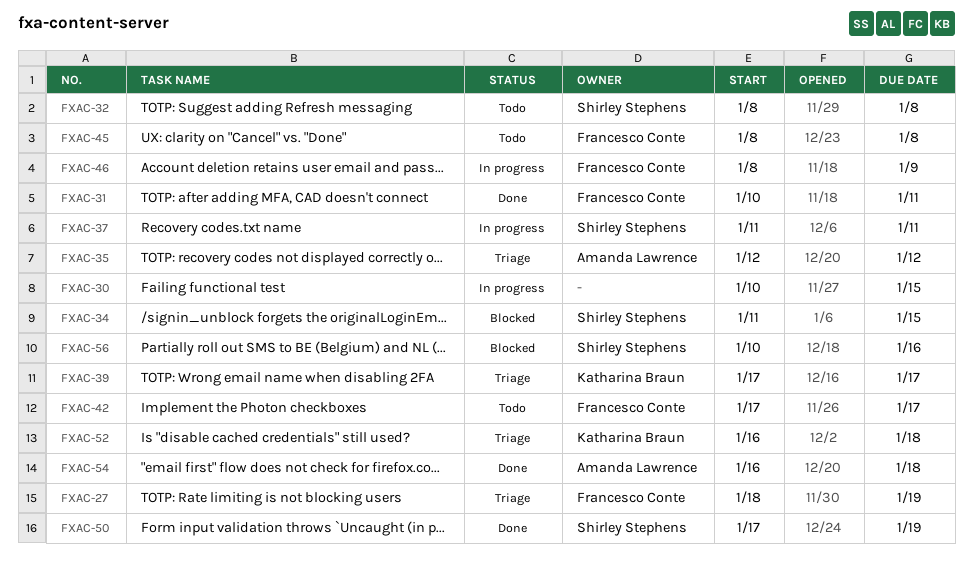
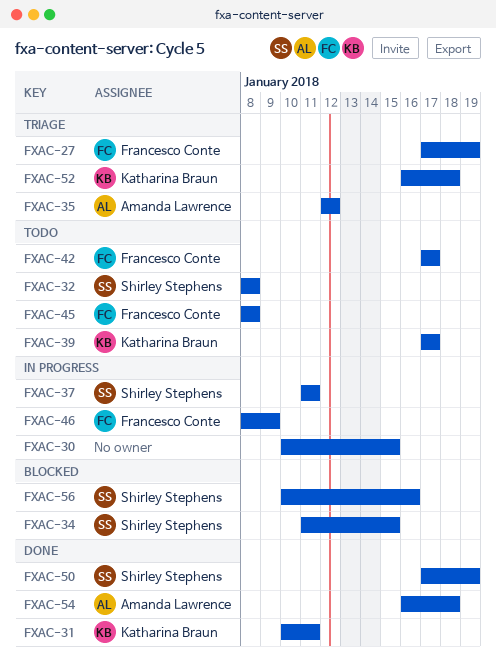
FXAC-27, start: Jan 18 -> Jan 17
FXAC-31, owner: Francesco Conte -> Katharina Braun
FXAC-39, status: Triage -> Todo

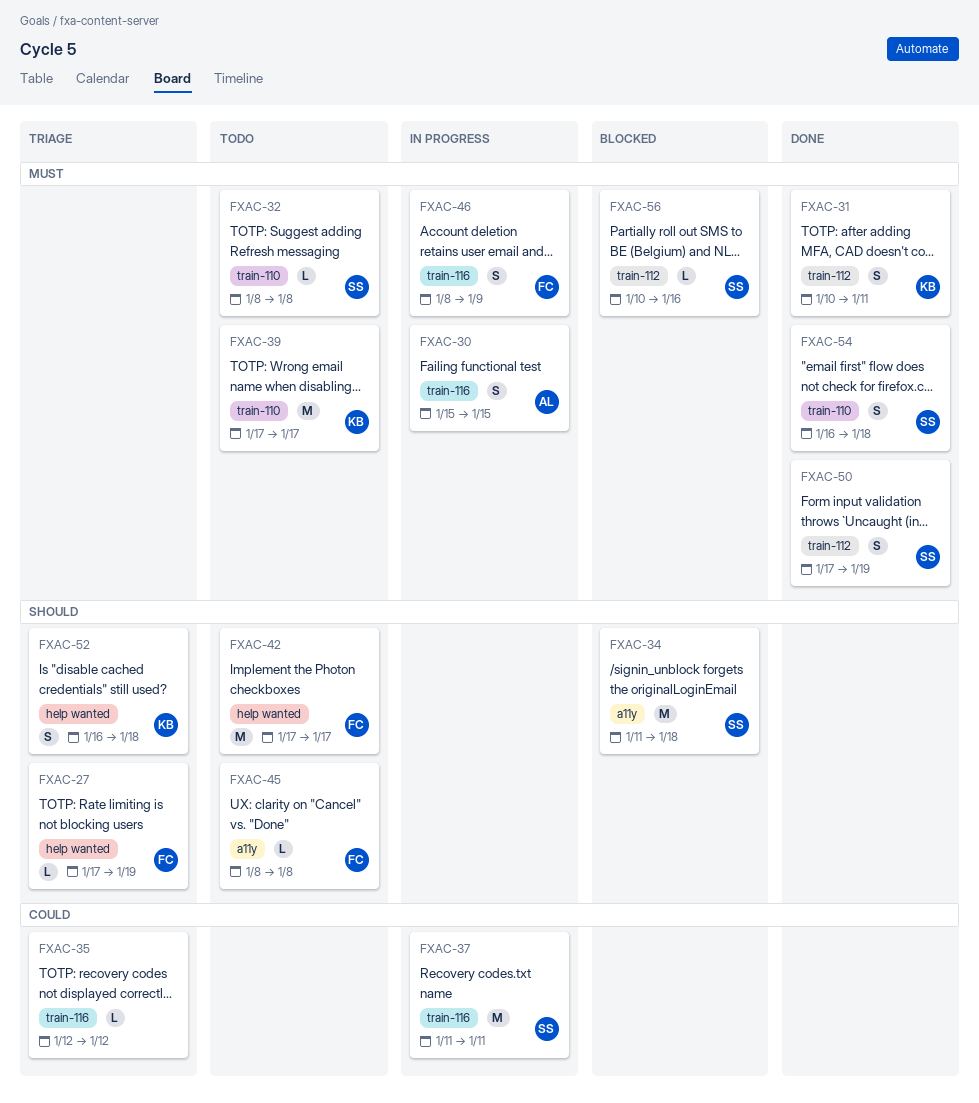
FXAC-30, owner: none -> Amanda Lawrence
FXAC-30, start: Jan 10 -> Jan 15
FXAC-34, due: Jan 15 -> Jan 18
FXAC-35, owner: Amanda Lawrence -> none
FXAC-54, owner: Amanda Lawrence -> Shirley Stephens

